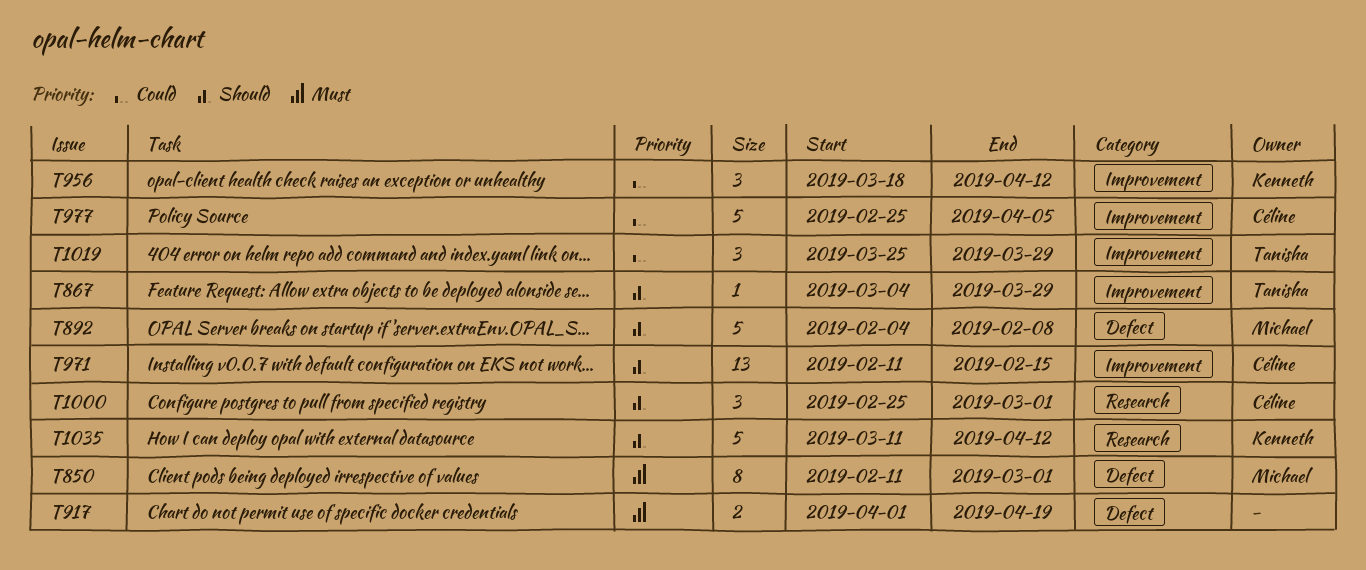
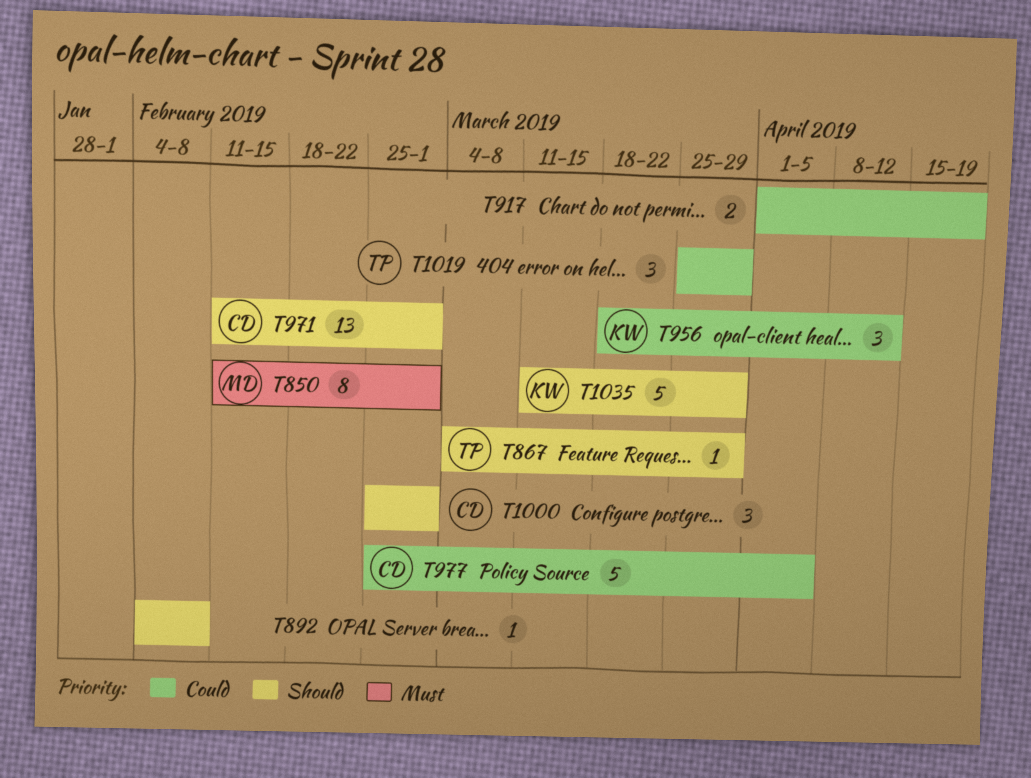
T892, owner: Michael -> none
T892, estimate: 5 -> 1
T917, priority: Must -> Could
T971, due: Feb 15 -> Mar 1
T1035, due: Apr 12 -> Mar 29

